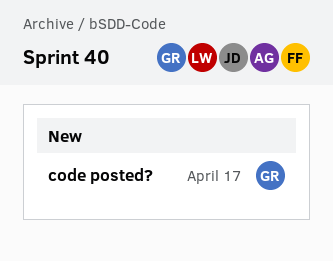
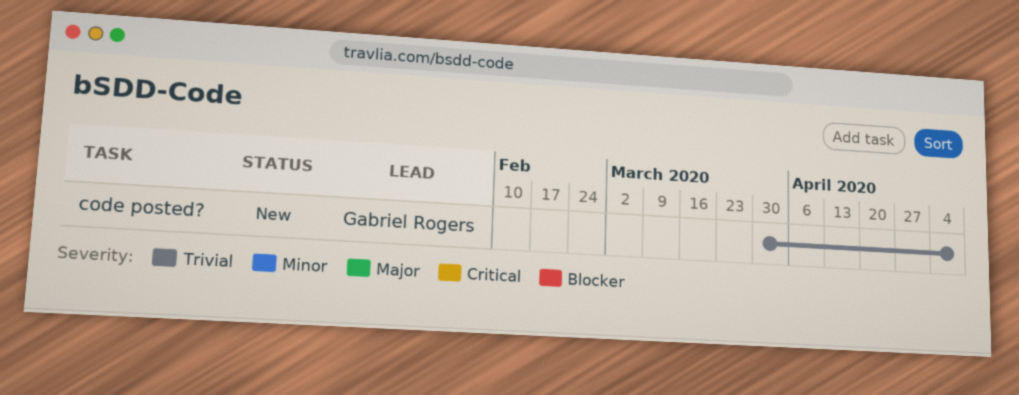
code posted?, due: Apr 17 -> May 8

